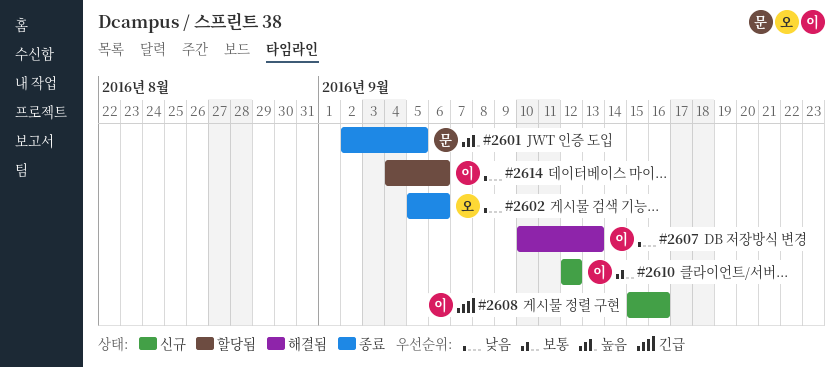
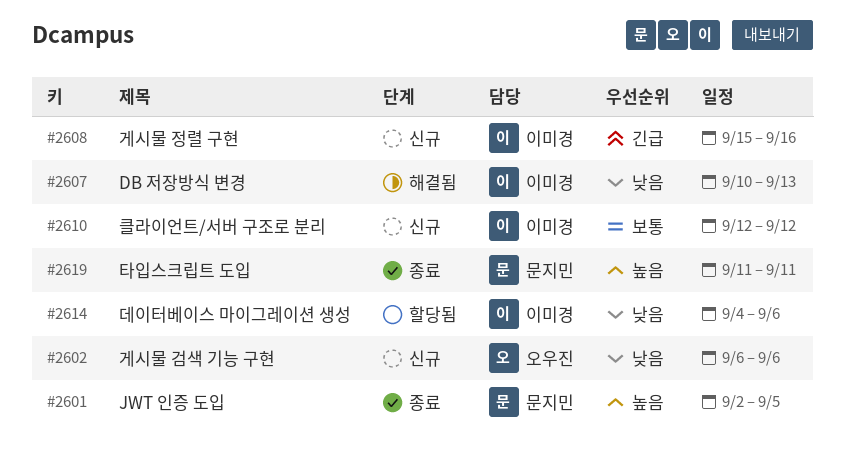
#2602, status: 종료 -> 신규
#2602, start: Sep 5 -> Sep 6
#2619: none -> present

